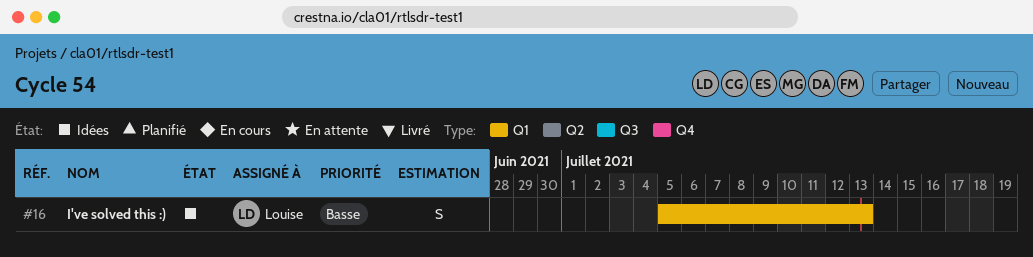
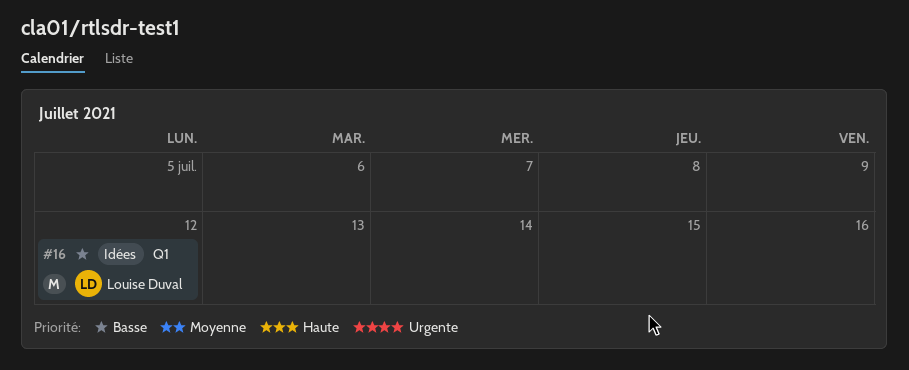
#16, estimate: S -> M
#16, due: Jul 13 -> Jul 12

